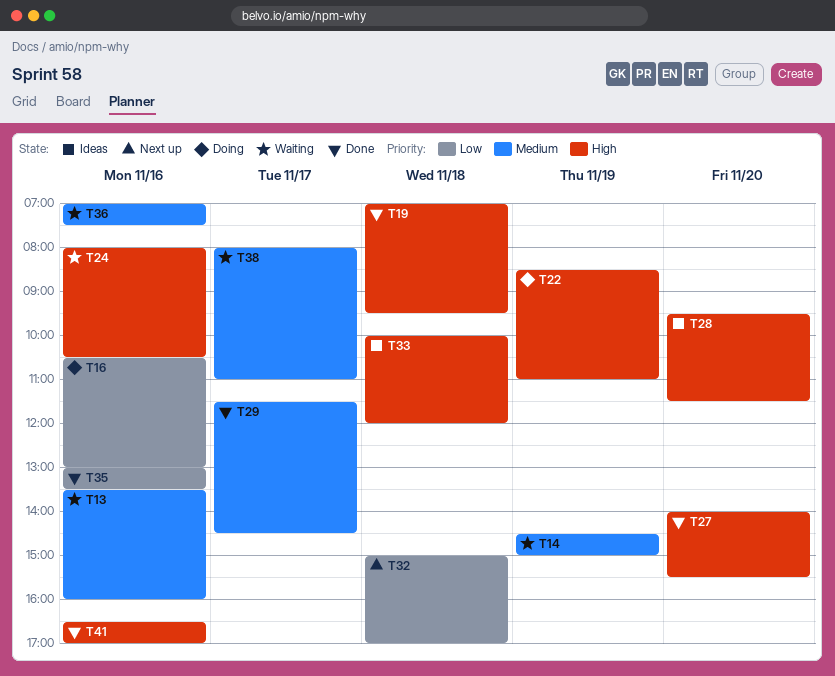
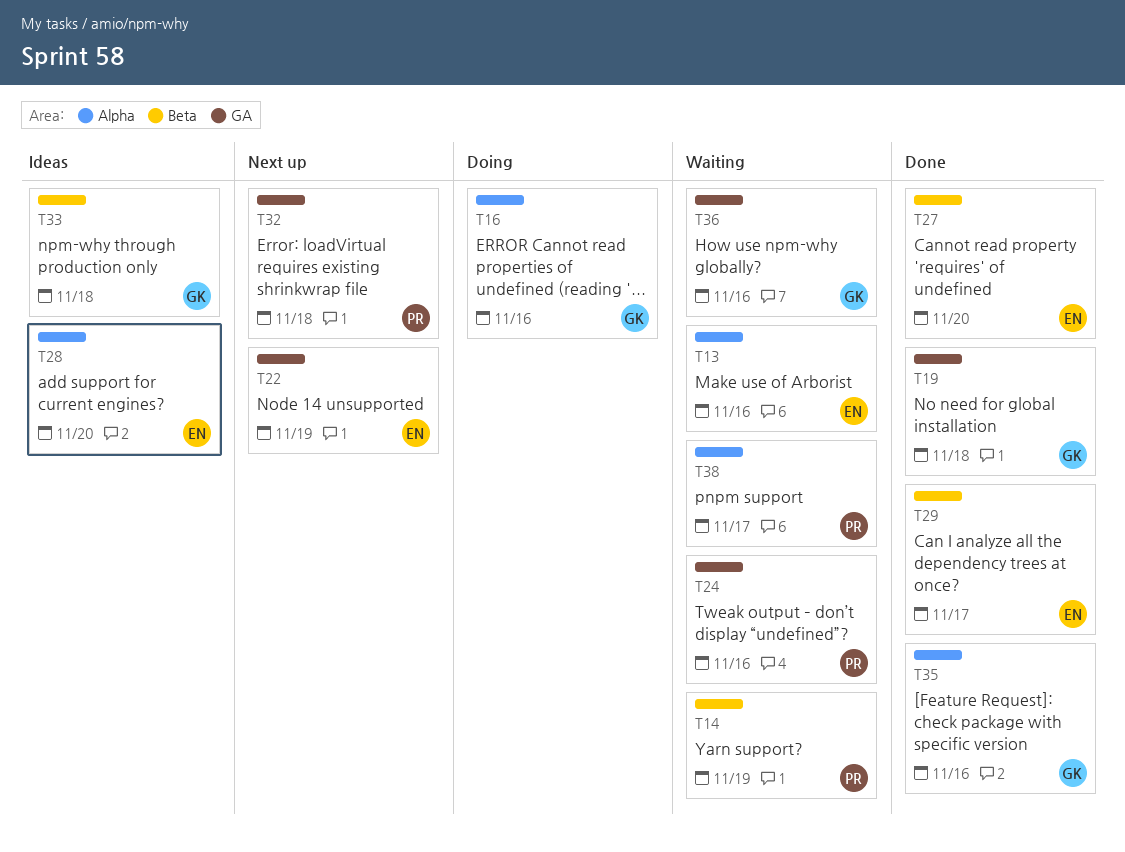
T22, status: Doing -> Next up
T41: present -> none

